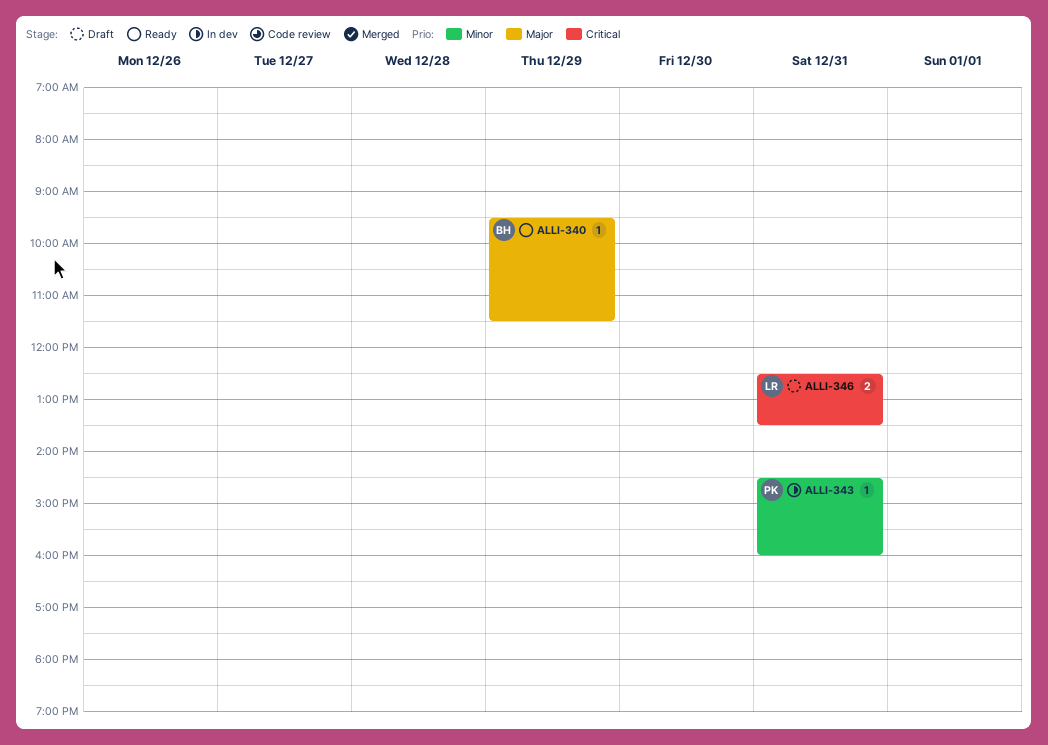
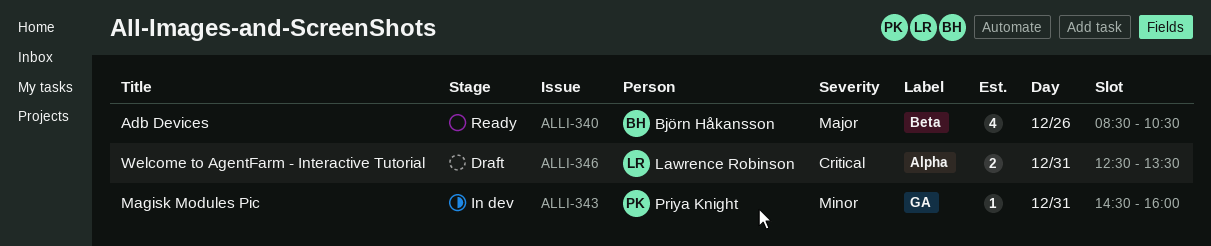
ALLI-340, estimate: 1 -> 4
ALLI-340, day: Dec 29 -> Dec 26
ALLI-340, begins: 09:30 -> 08:30
ALLI-340, ends: 11:30 -> 10:30

